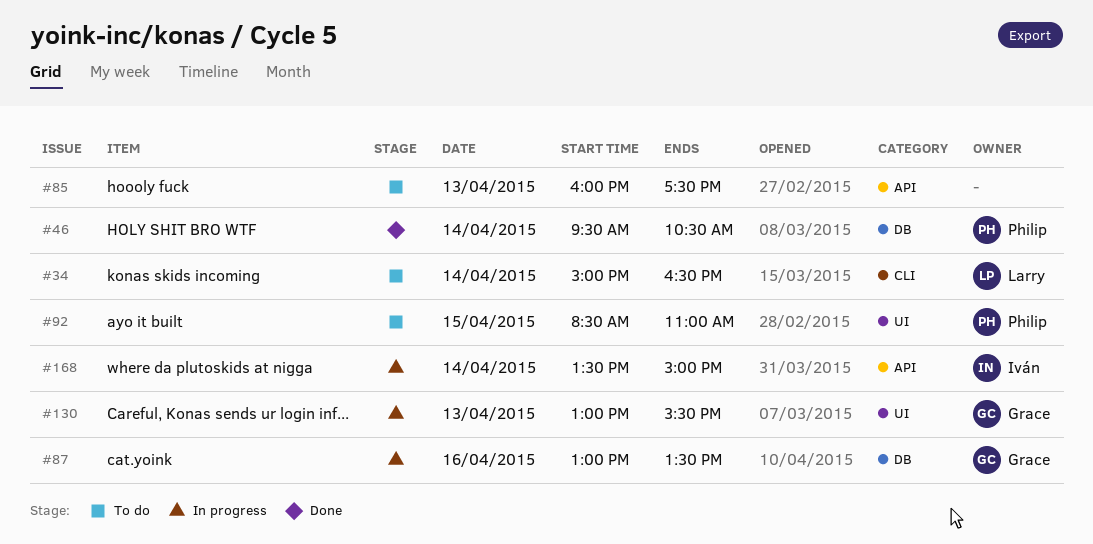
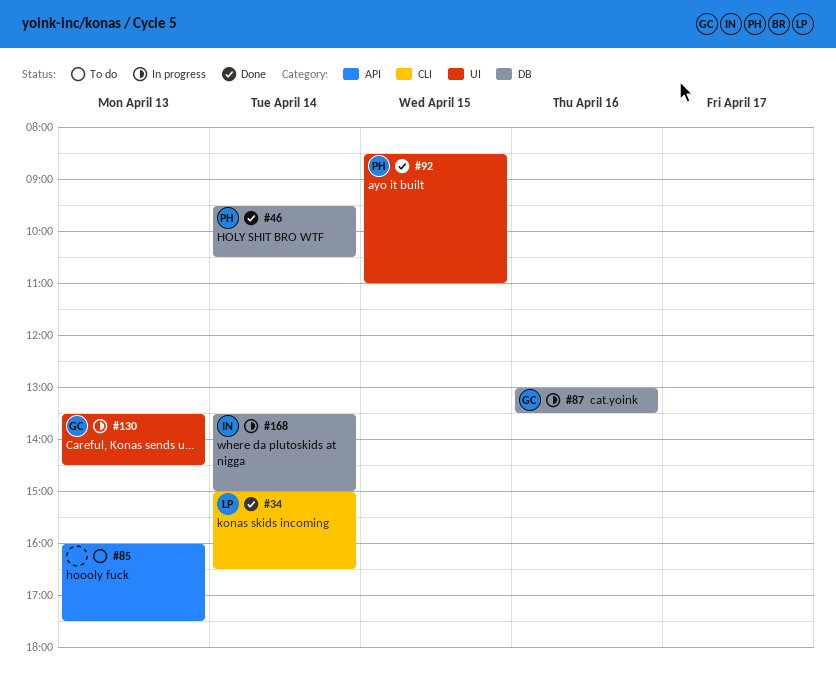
#34, status: To do -> Done
#92, status: To do -> Done
#130, begins: 13:00 -> 13:30
#130, ends: 15:30 -> 14:30
#168, label: API -> DB

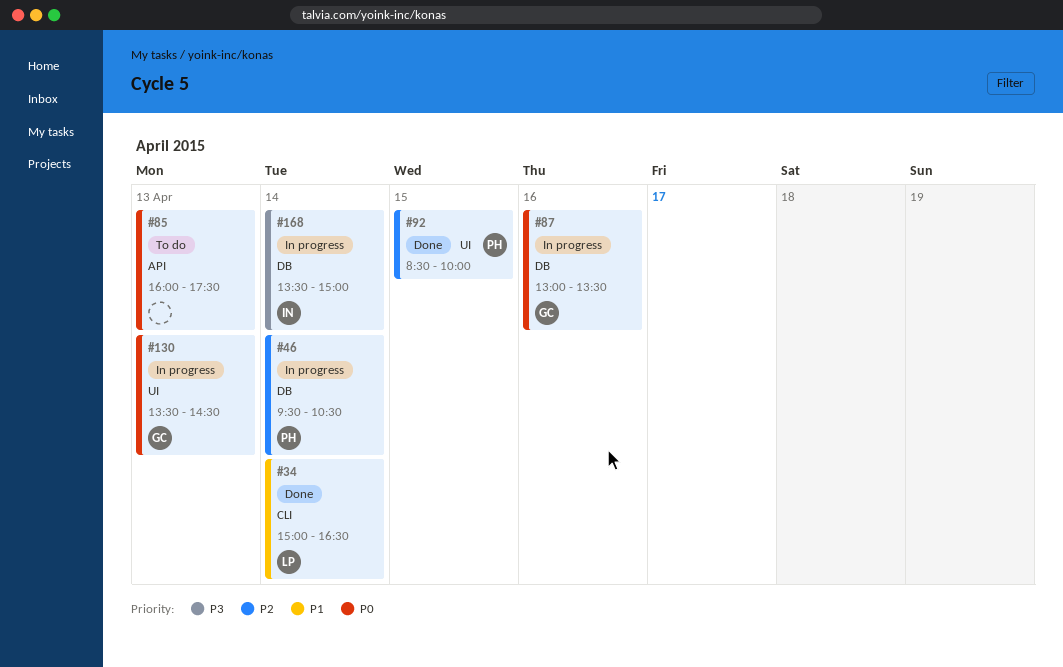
#46, status: Done -> In progress
#92, ends: 11:00 -> 10:00

